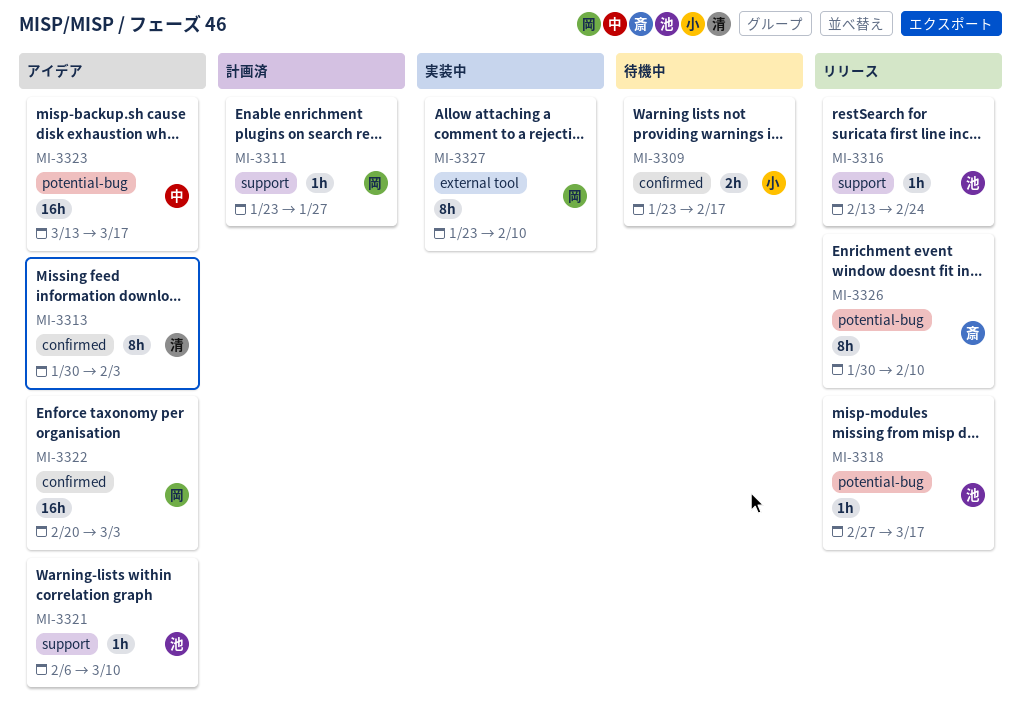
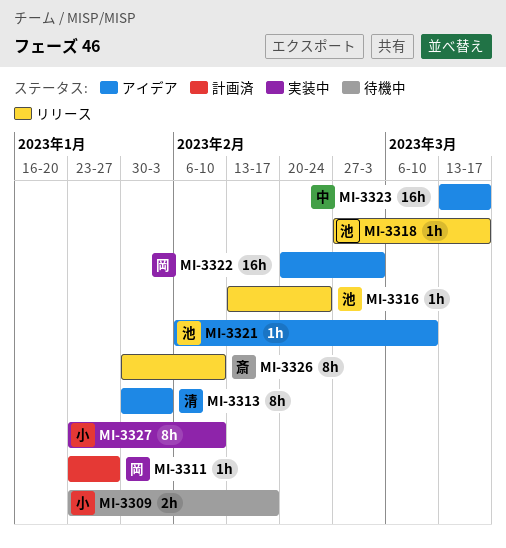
MI-3327, owner: 岡 -> 小

